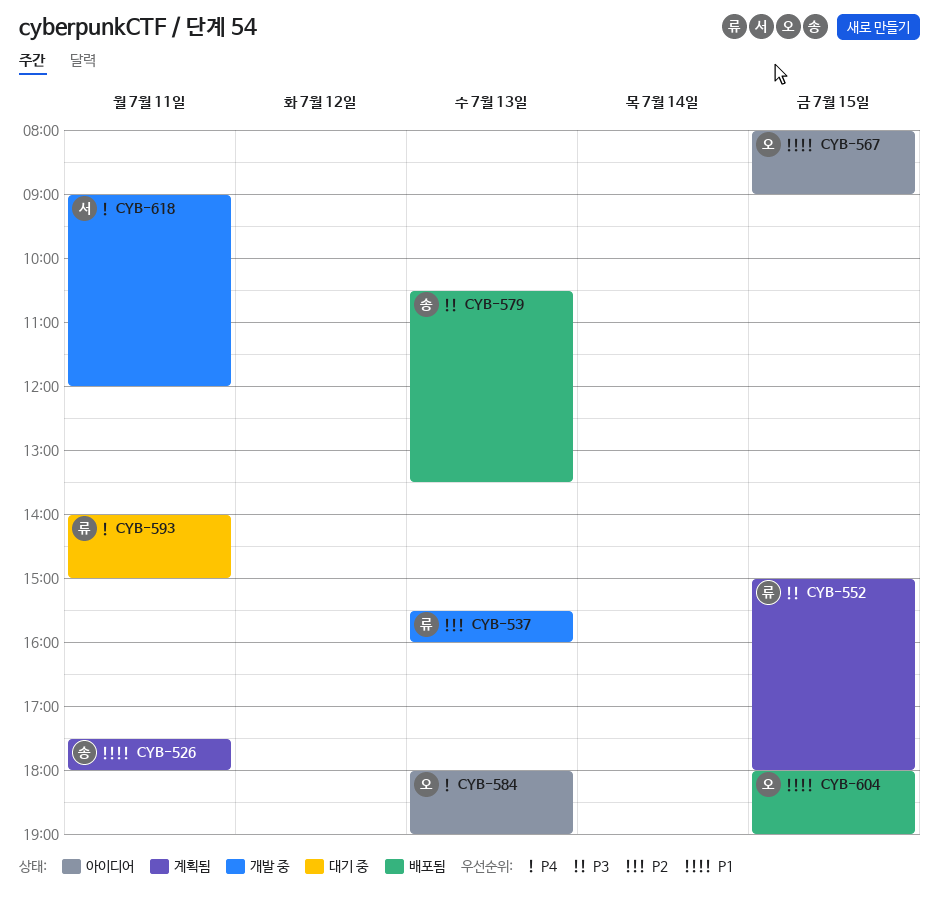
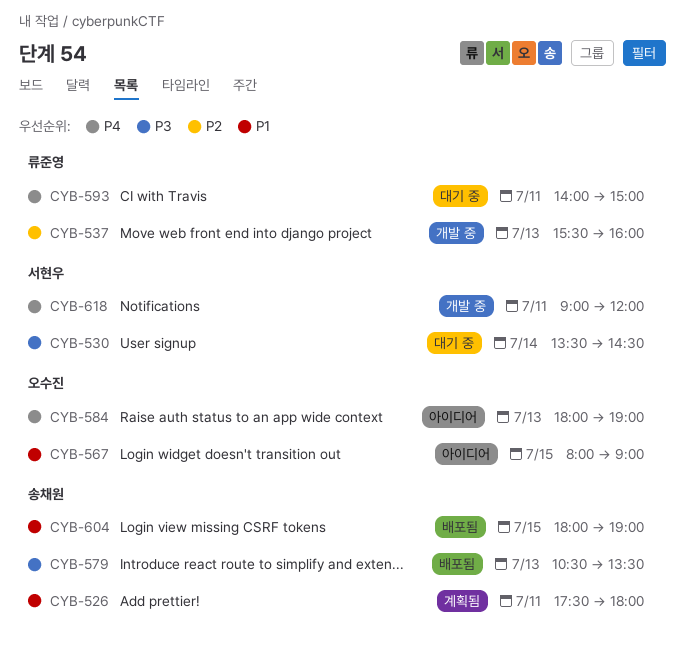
CYB-530: none -> present
CYB-552: present -> none
CYB-604, owner: 오수진 -> 송채원

